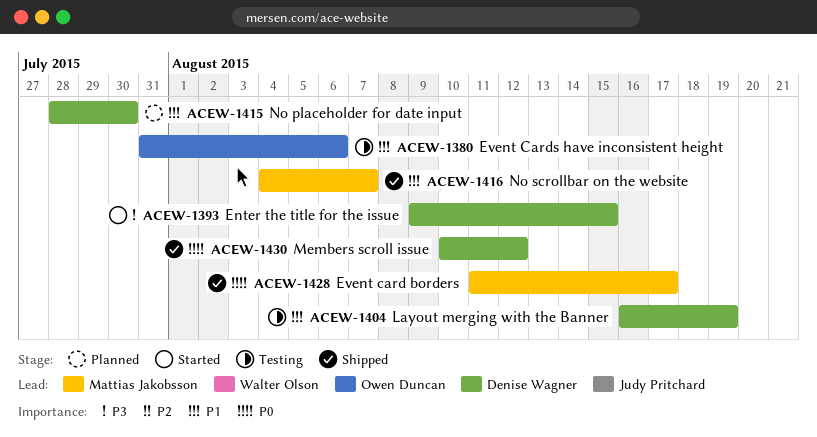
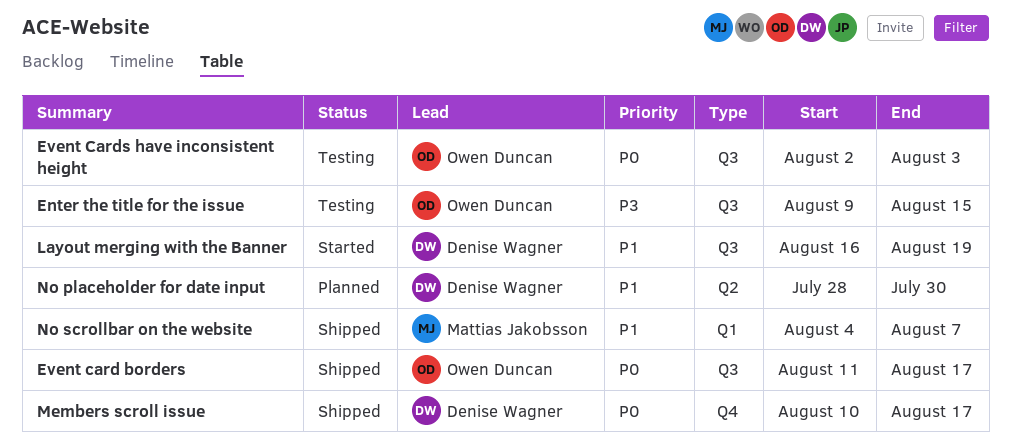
Enter the title for the issue, status: Started -> Testing
Enter the title for the issue, owner: Denise Wagner -> Owen Duncan
Event card borders, owner: Mattias Jakobsson -> Owen Duncan
Event Cards have inconsistent height, priority: P1 -> P0
Event Cards have inconsistent height, start: Jul 31 -> Aug 2
Event Cards have inconsistent height, due: Aug 6 -> Aug 3
Layout merging with the Banner, status: Testing -> Started
Members scroll issue, due: Aug 12 -> Aug 17

